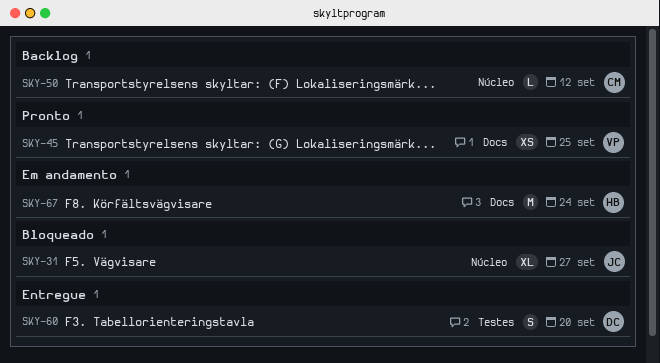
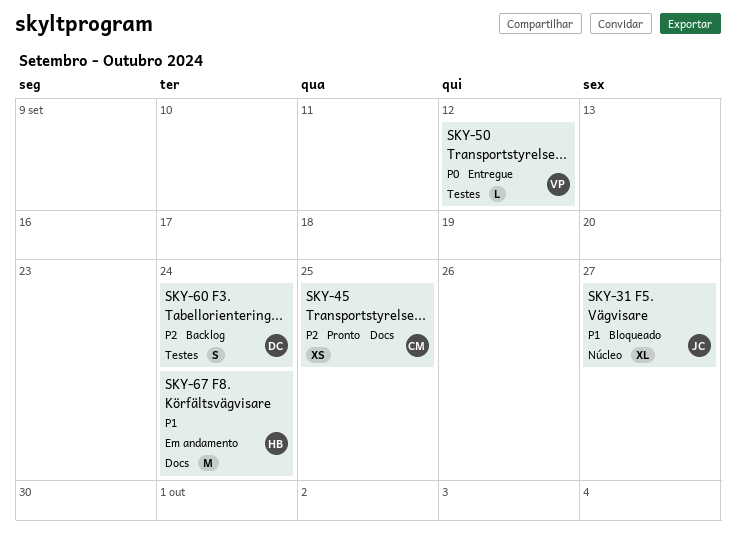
SKY-45, owner: VP -> CM
SKY-50, status: Backlog -> Entregue
SKY-50, owner: CM -> VP
SKY-50, label: Núcleo -> Testes
SKY-60, status: Entregue -> Backlog
SKY-60, due: Sep 20 -> Sep 24

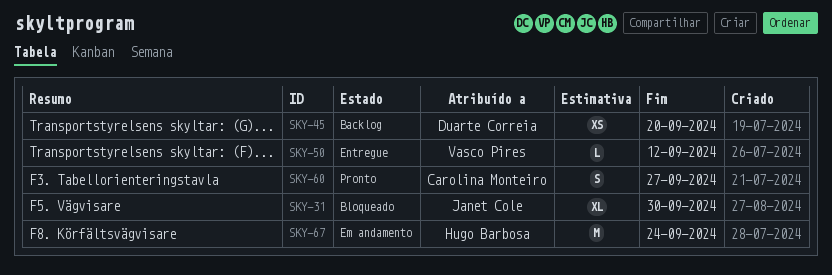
SKY-31, due: Sep 27 -> Sep 30
SKY-45, status: Pronto -> Backlog
SKY-45, owner: Carolina Monteiro -> Duarte Correia
SKY-45, due: Sep 25 -> Sep 20
SKY-60, status: Backlog -> Pronto
SKY-60, owner: Duarte Correia -> Carolina Monteiro
SKY-60, due: Sep 24 -> Sep 27

